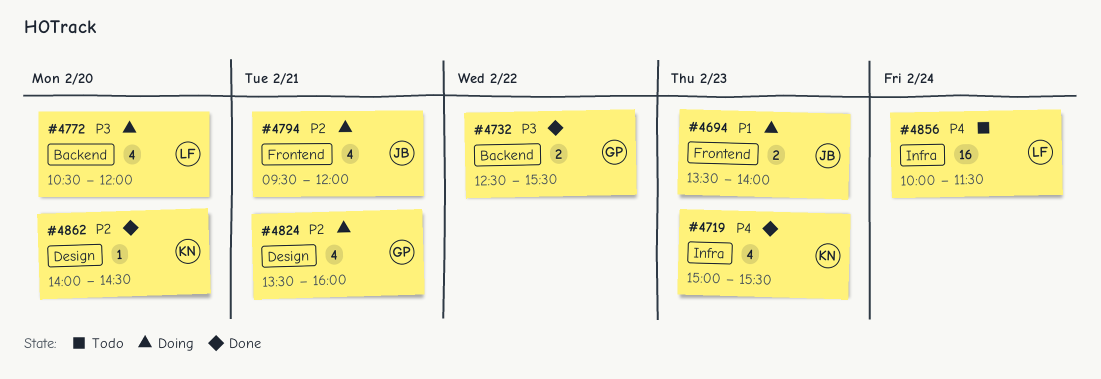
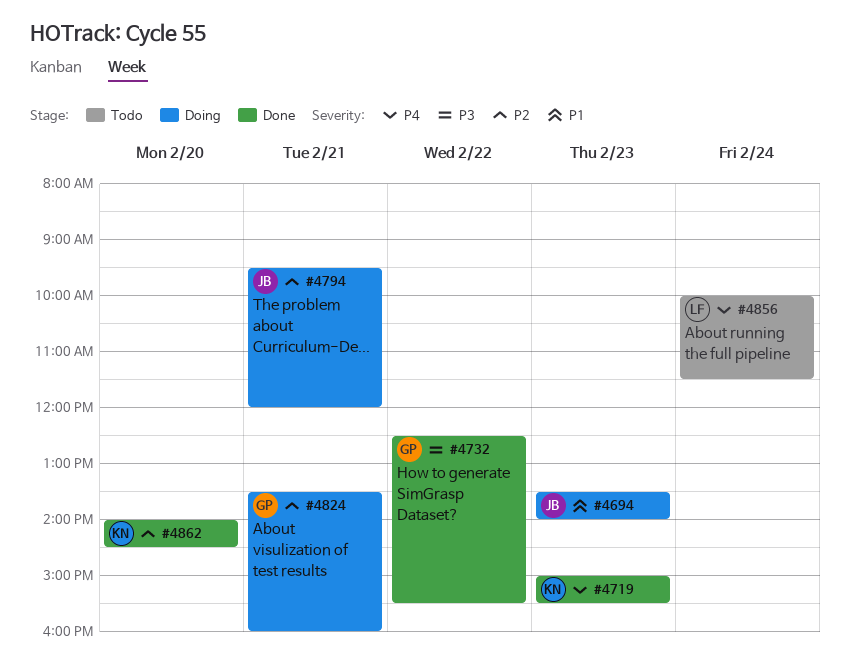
#4772: present -> none

